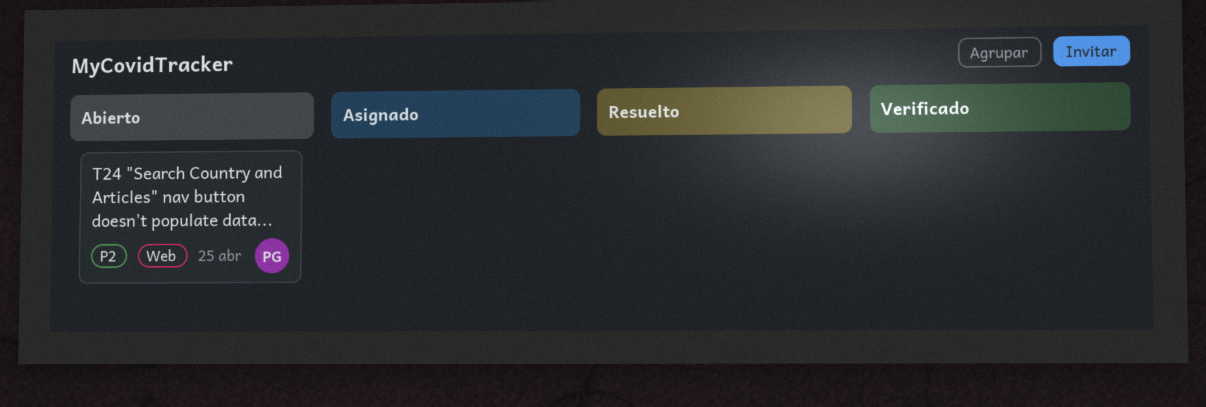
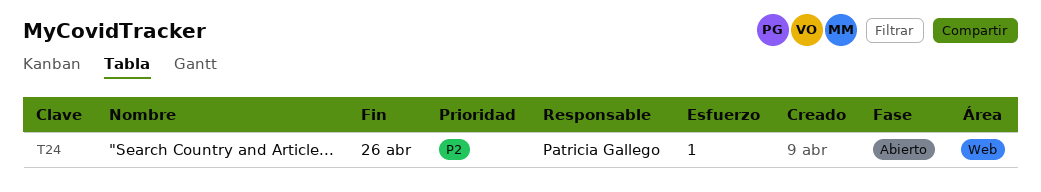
T24, due: Apr 25 -> Apr 26

